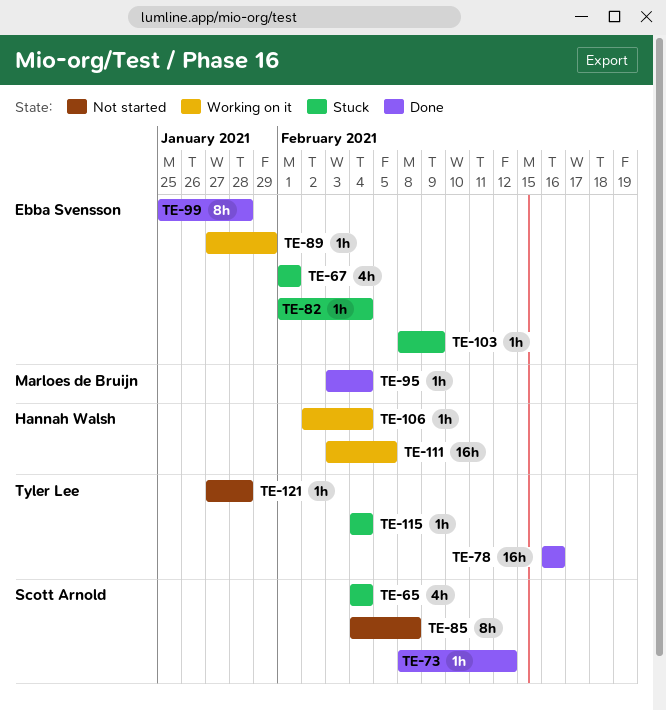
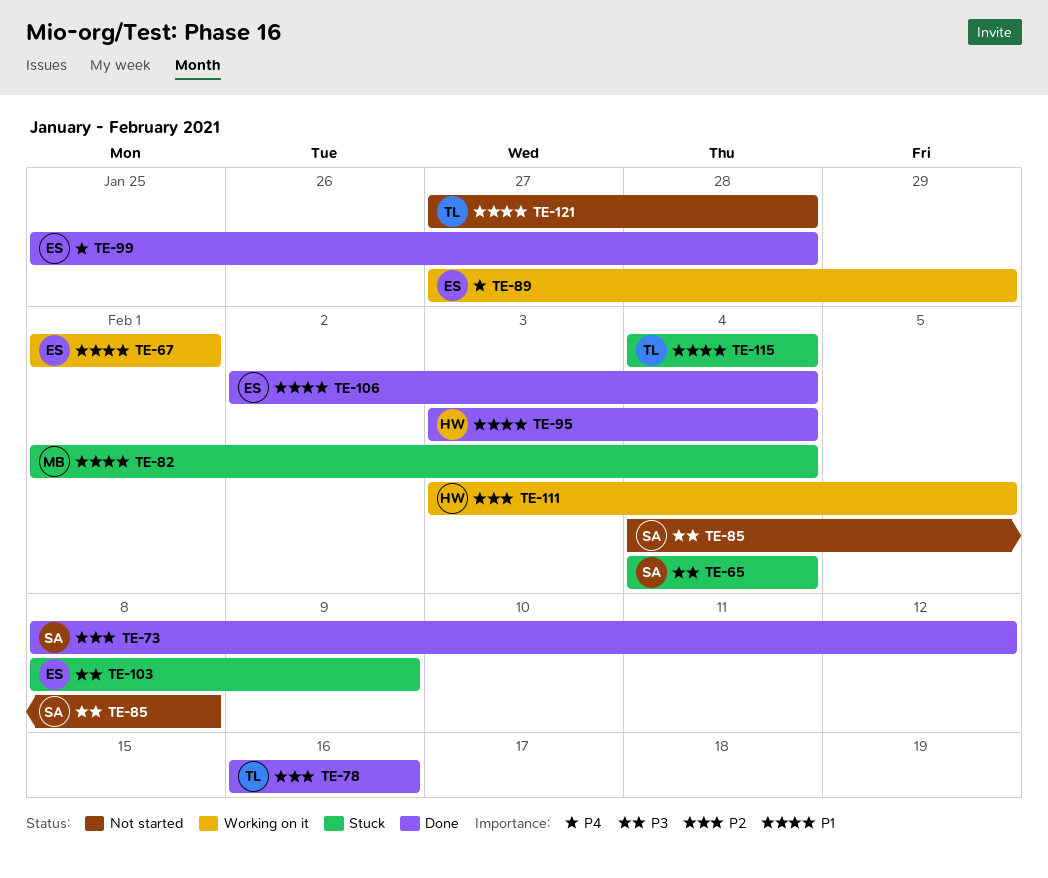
TE-67, status: Stuck -> Working on it
TE-82, owner: Ebba Svensson -> Marloes de Bruijn
TE-95, owner: Marloes de Bruijn -> Hannah Walsh
TE-106, status: Working on it -> Done
TE-106, owner: Hannah Walsh -> Ebba Svensson

